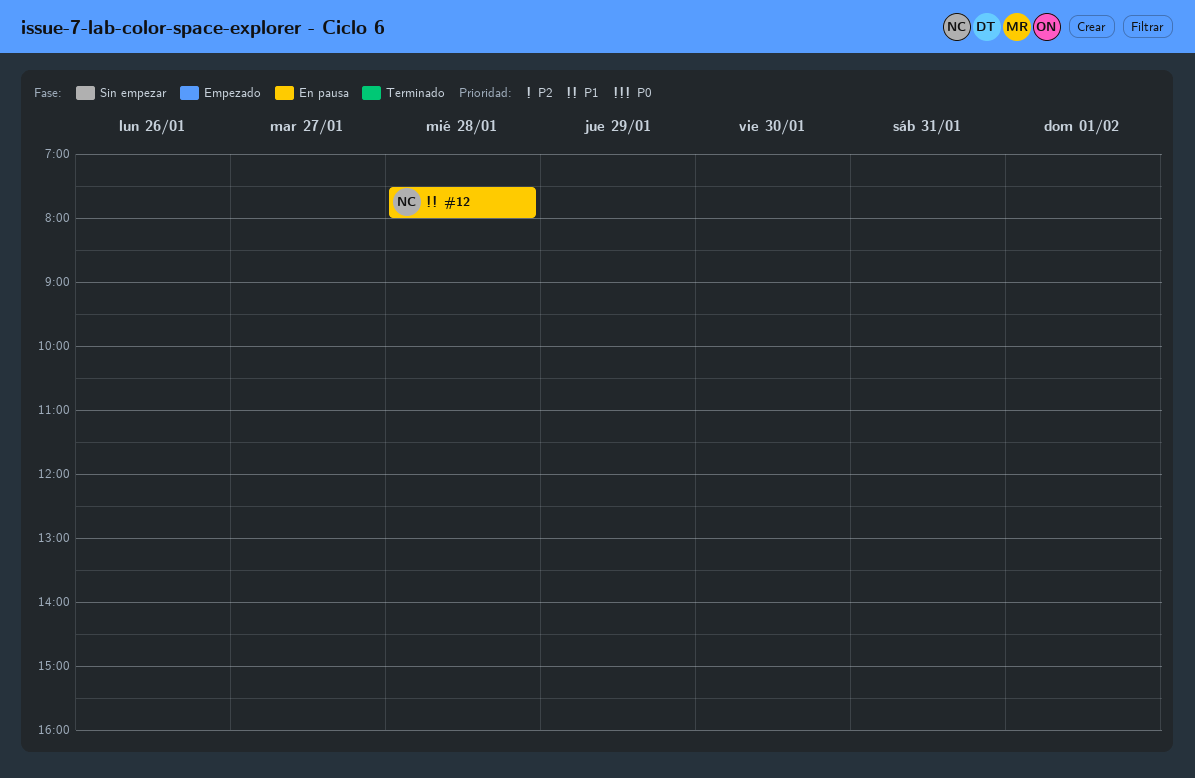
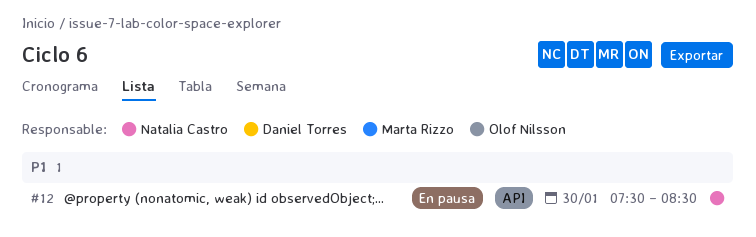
#12, day: Jan 28 -> Jan 30
#12, ends: 08:00 -> 08:30

